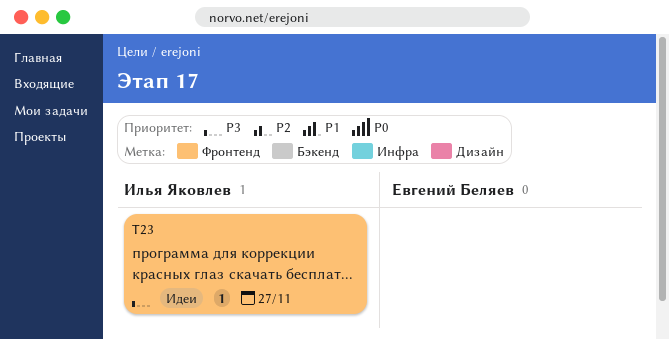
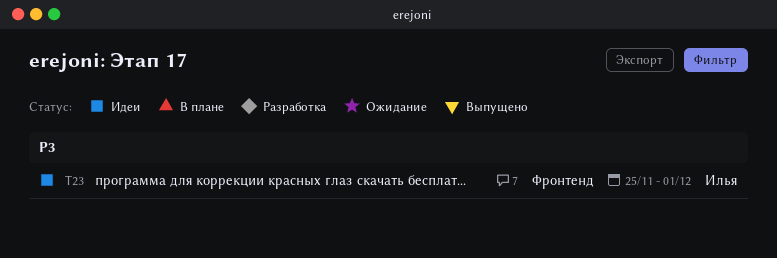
T23, due: Nov 27 -> Dec 1

